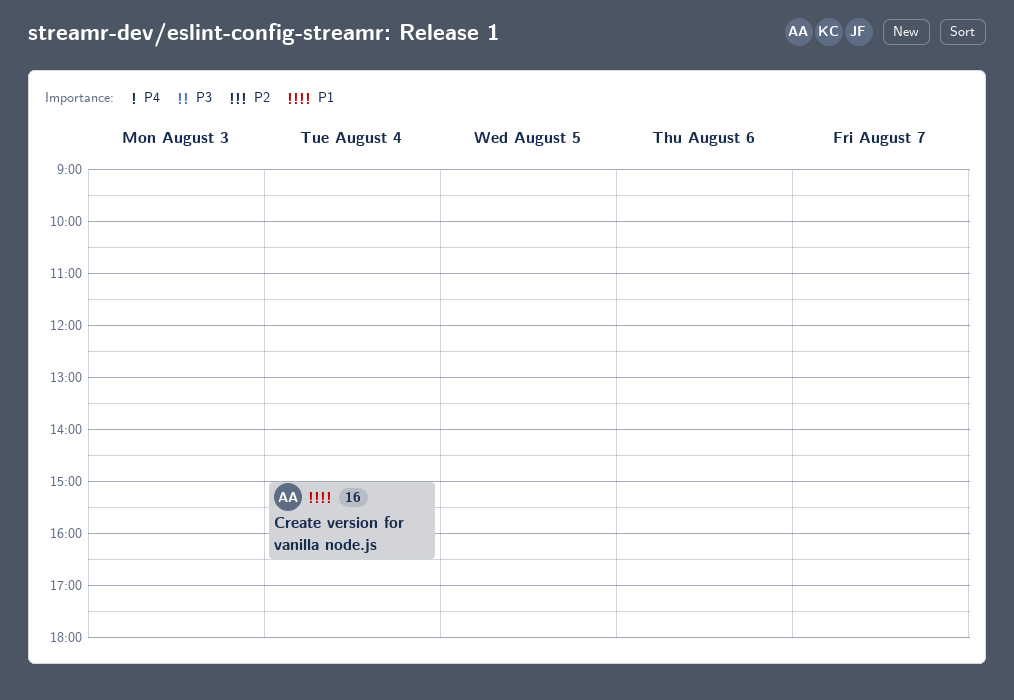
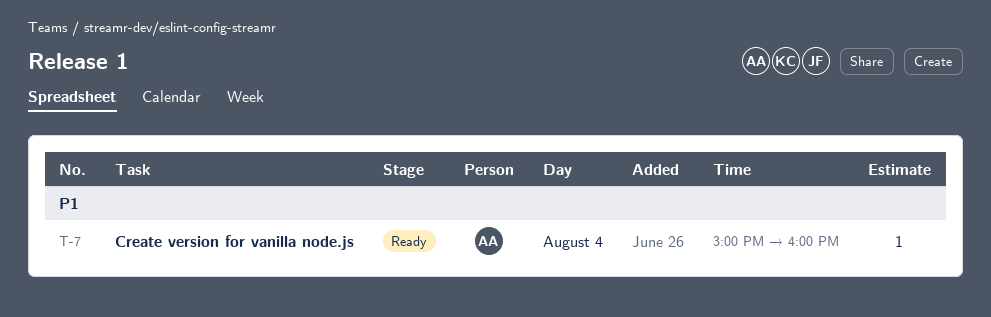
Create version for vanilla node.js, estimate: 16 -> 1
Create version for vanilla node.js, ends: 16:30 -> 16:00

